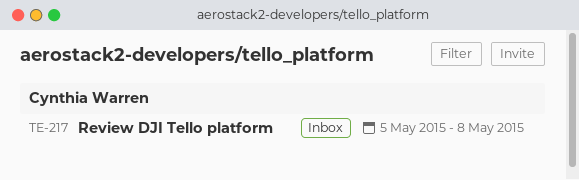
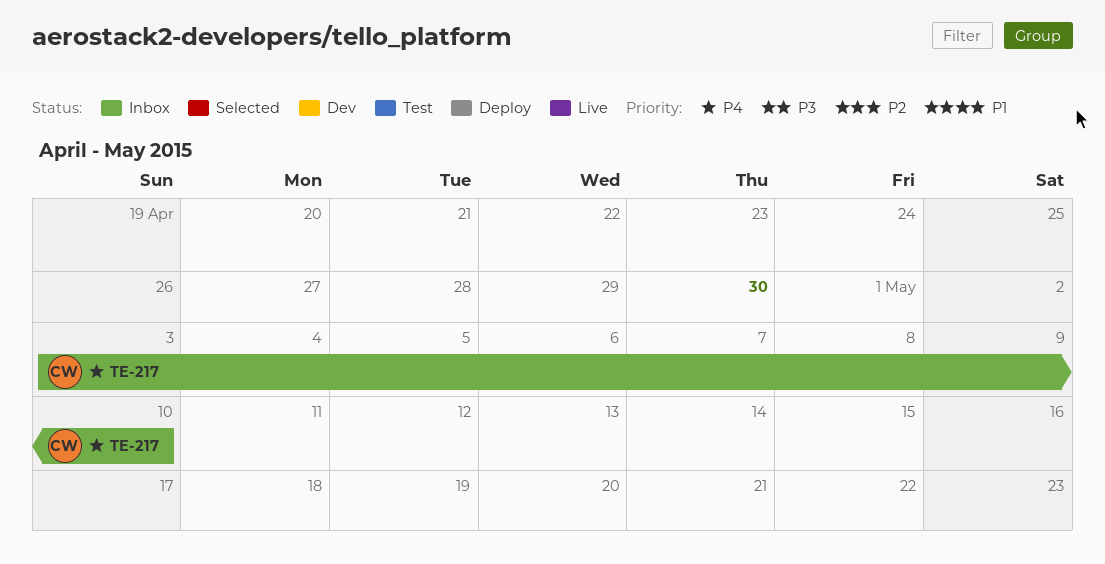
TE-217, start: May 5 -> May 3
TE-217, due: May 8 -> May 10

